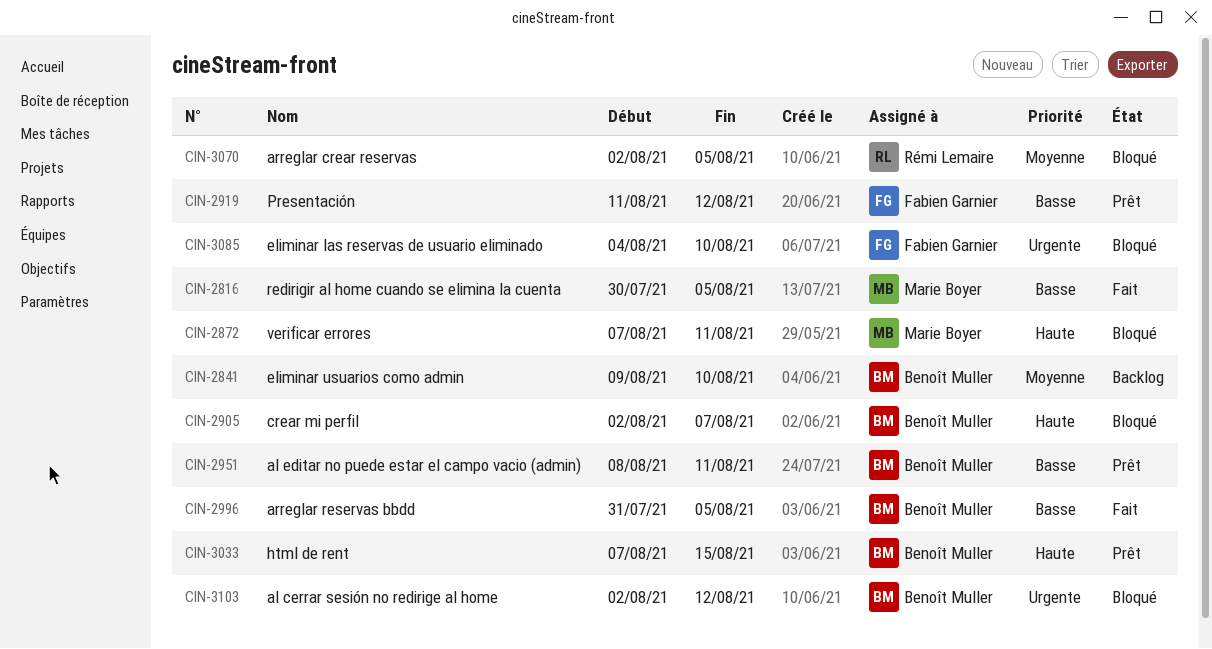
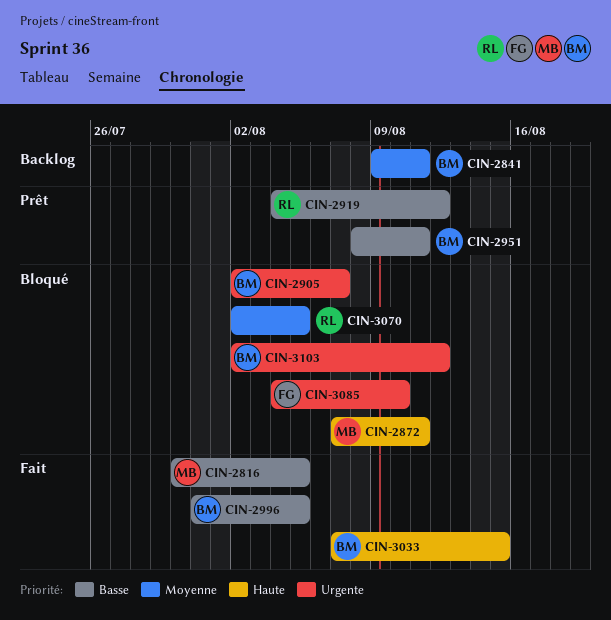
CIN-2841, due: Aug 10 -> Aug 11
CIN-2905, priority: Haute -> Urgente
CIN-2919, owner: Fabien Garnier -> Rémi Lemaire
CIN-2919, start: Aug 11 -> Aug 4
CIN-3033, status: Prêt -> Fait

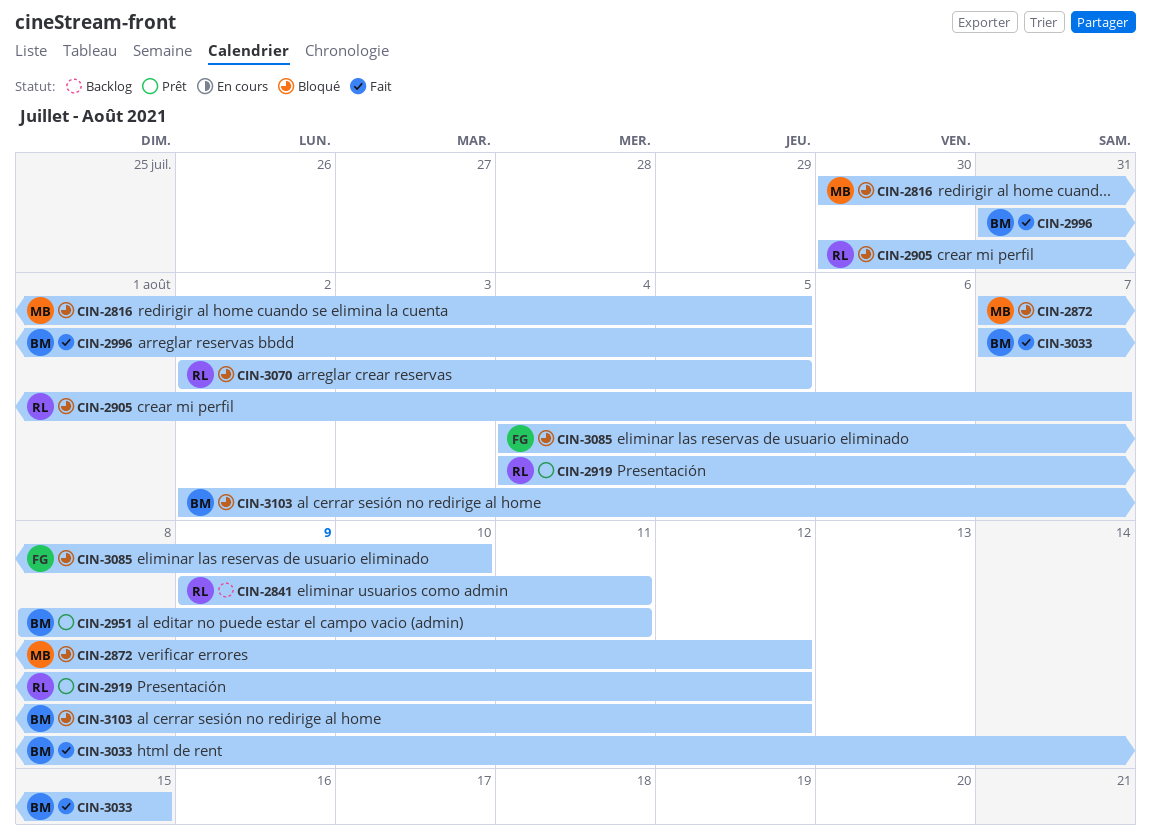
CIN-2816, status: Fait -> Bloqué
CIN-2841, owner: BM -> RL
CIN-2872, due: Aug 11 -> Aug 12
CIN-2905, owner: BM -> RL
CIN-2905, start: Aug 2 -> Jul 30

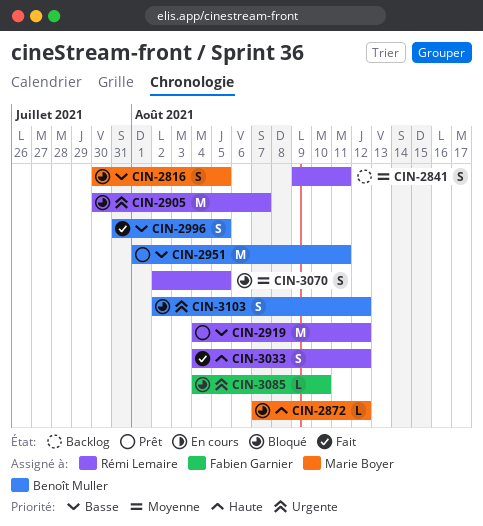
CIN-2951, start: Aug 8 -> Aug 1
CIN-3033, owner: Benoît Muller -> Rémi Lemaire
CIN-3033, start: Aug 7 -> Aug 4
CIN-3033, due: Aug 15 -> Aug 12

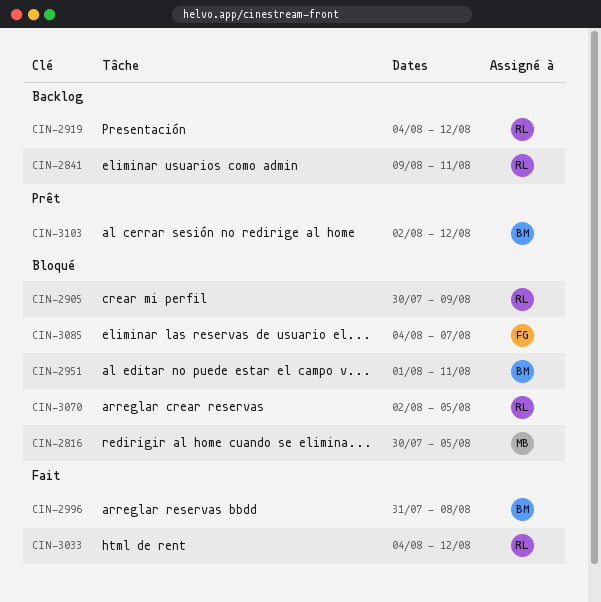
CIN-2872: present -> none
CIN-2905, due: Aug 7 -> Aug 9
CIN-2919, status: Prêt -> Backlog
CIN-2951, status: Prêt -> Bloqué
CIN-2996, due: Aug 5 -> Aug 8
CIN-3085, due: Aug 10 -> Aug 7
CIN-3103, status: Bloqué -> Prêt

